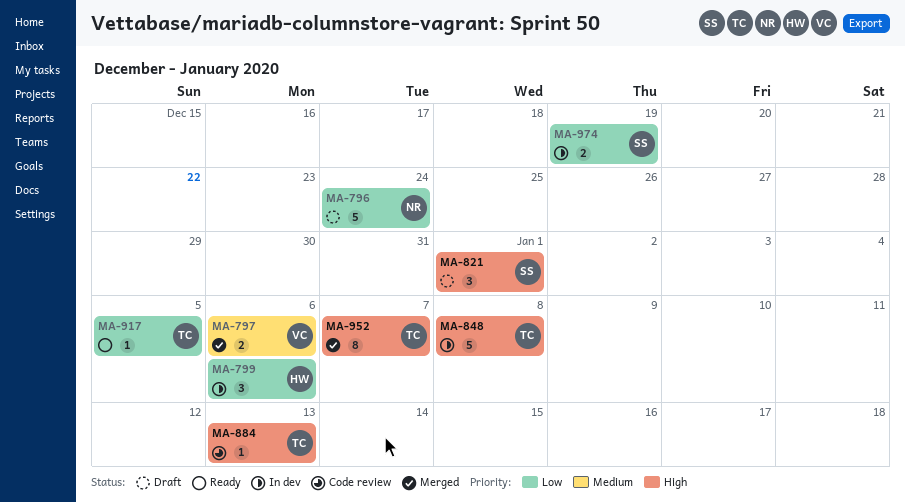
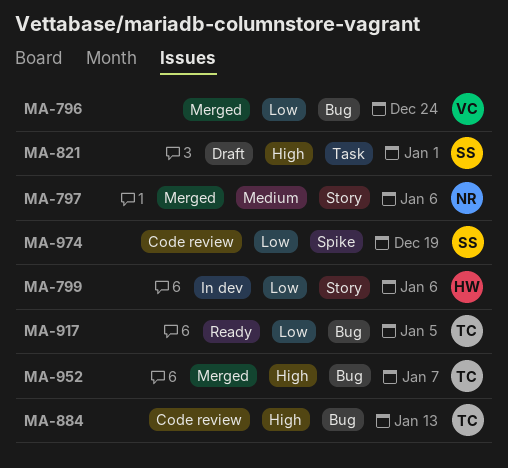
MA-796, status: Draft -> Merged
MA-796, owner: NR -> VC
MA-797, owner: VC -> NR
MA-848: present -> none
MA-974, status: In dev -> Code review

